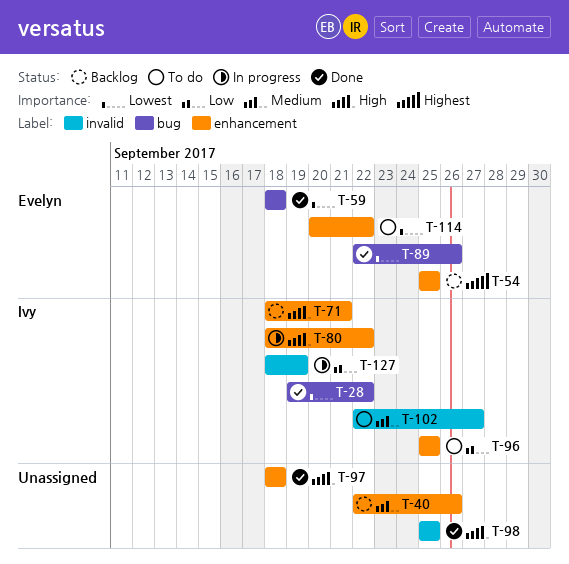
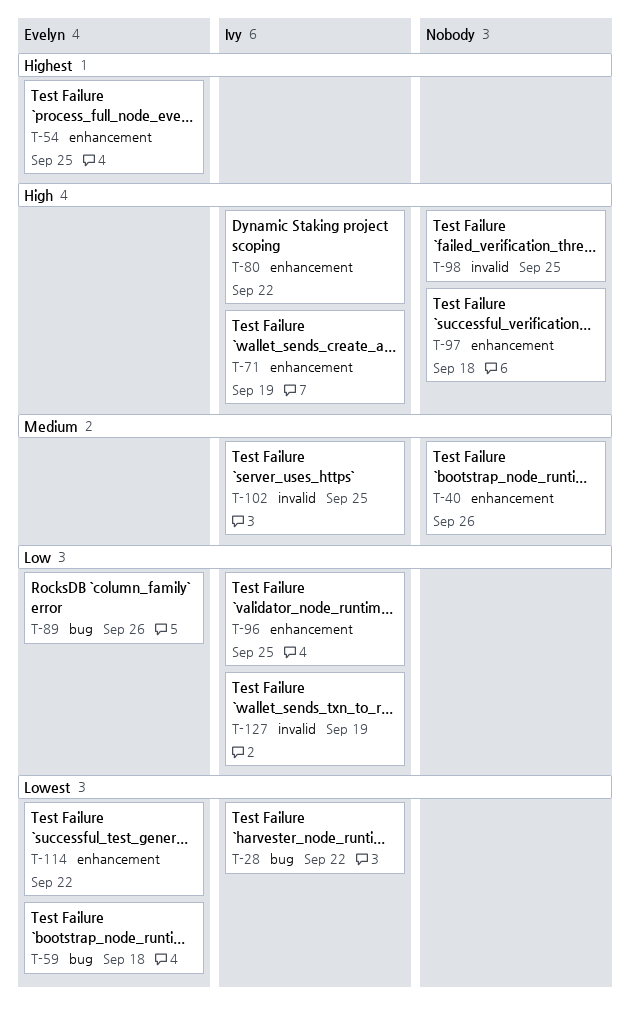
T-71, due: Sep 21 -> Sep 19
T-89, priority: Lowest -> Low
T-102, due: Sep 27 -> Sep 25

